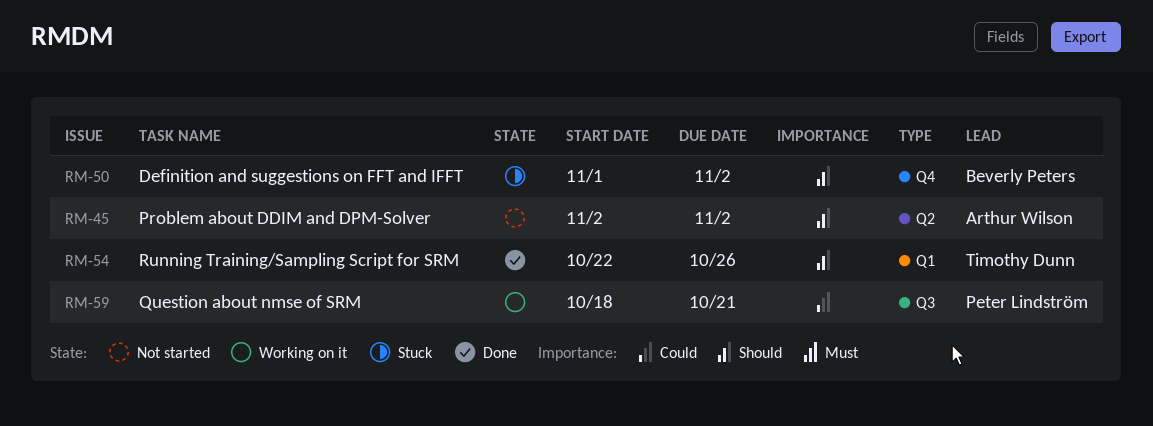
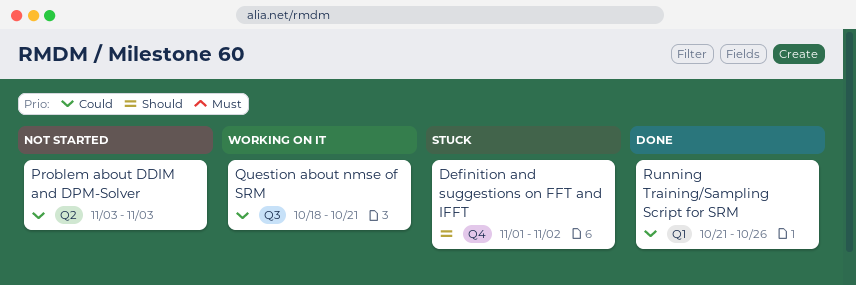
Problem about DDIM and DPM-Solver, priority: Should -> Could
Problem about DDIM and DPM-Solver, start: Nov 2 -> Nov 3
Problem about DDIM and DPM-Solver, due: Nov 2 -> Nov 3
Running Training/Sampling Script for SRM, priority: Should -> Could
Running Training/Sampling Script for SRM, start: Oct 22 -> Oct 21

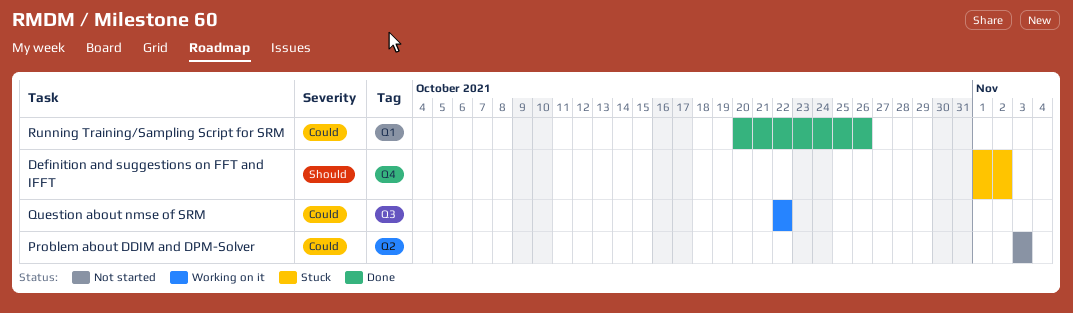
Question about nmse of SRM, start: Oct 18 -> Oct 22
Question about nmse of SRM, due: Oct 21 -> Oct 22
Running Training/Sampling Script for SRM, start: Oct 21 -> Oct 20

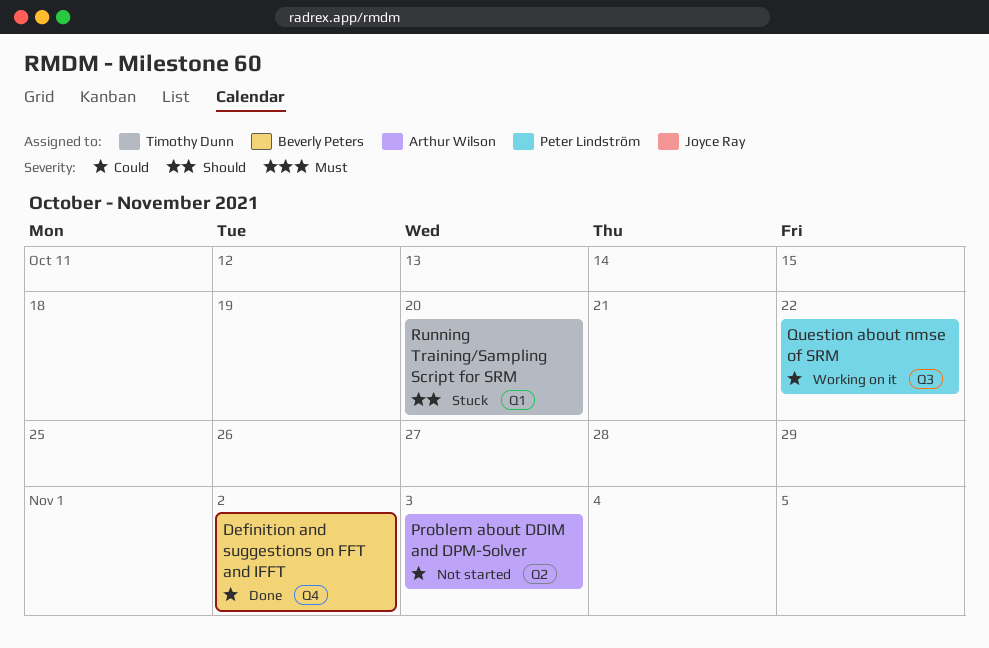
Definition and suggestions on FFT and IFFT, status: Stuck -> Done
Definition and suggestions on FFT and IFFT, priority: Should -> Could
Running Training/Sampling Script for SRM, status: Done -> Stuck
Running Training/Sampling Script for SRM, priority: Could -> Should
Running Training/Sampling Script for SRM, due: Oct 26 -> Oct 20

